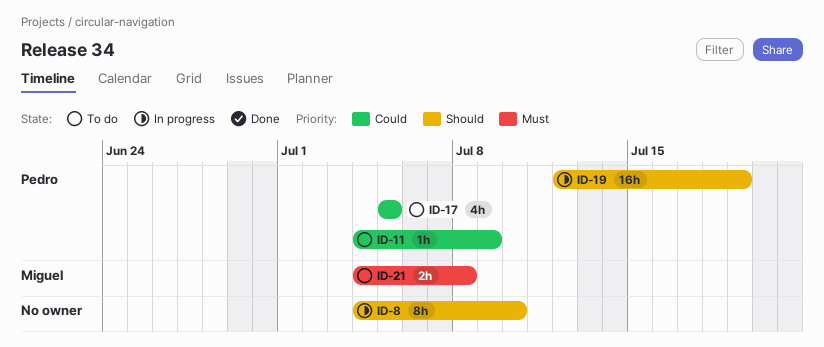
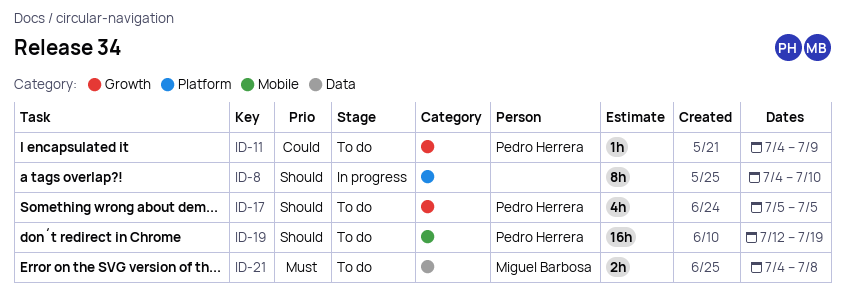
ID-17, priority: Could -> Should
ID-19, status: In progress -> To do

